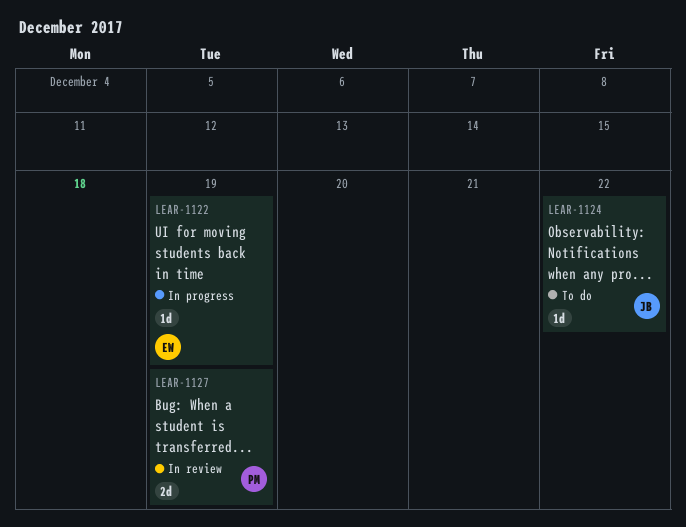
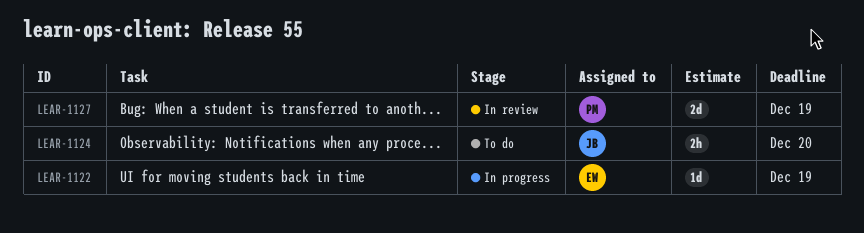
LEAR-1124, estimate: 1d -> 2h
LEAR-1124, due: Dec 22 -> Dec 20

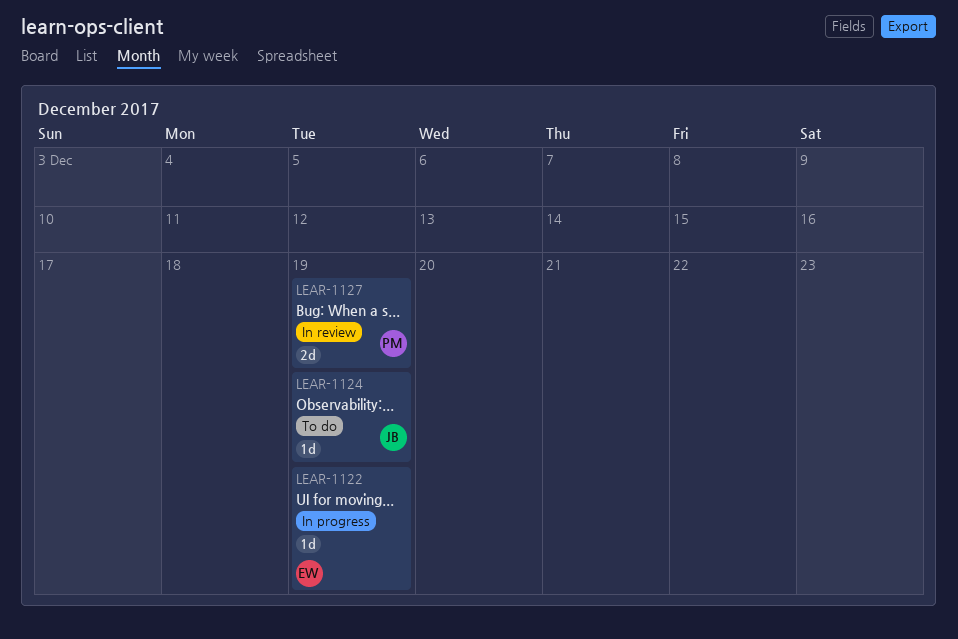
LEAR-1124, estimate: 2h -> 1d
LEAR-1124, due: Dec 20 -> Dec 19

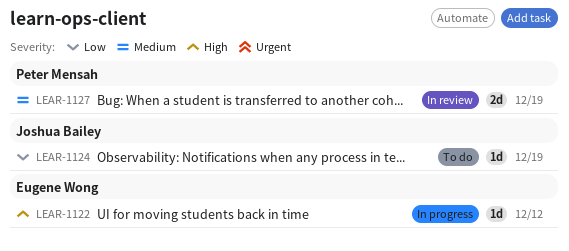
LEAR-1122, due: Dec 19 -> Dec 12

